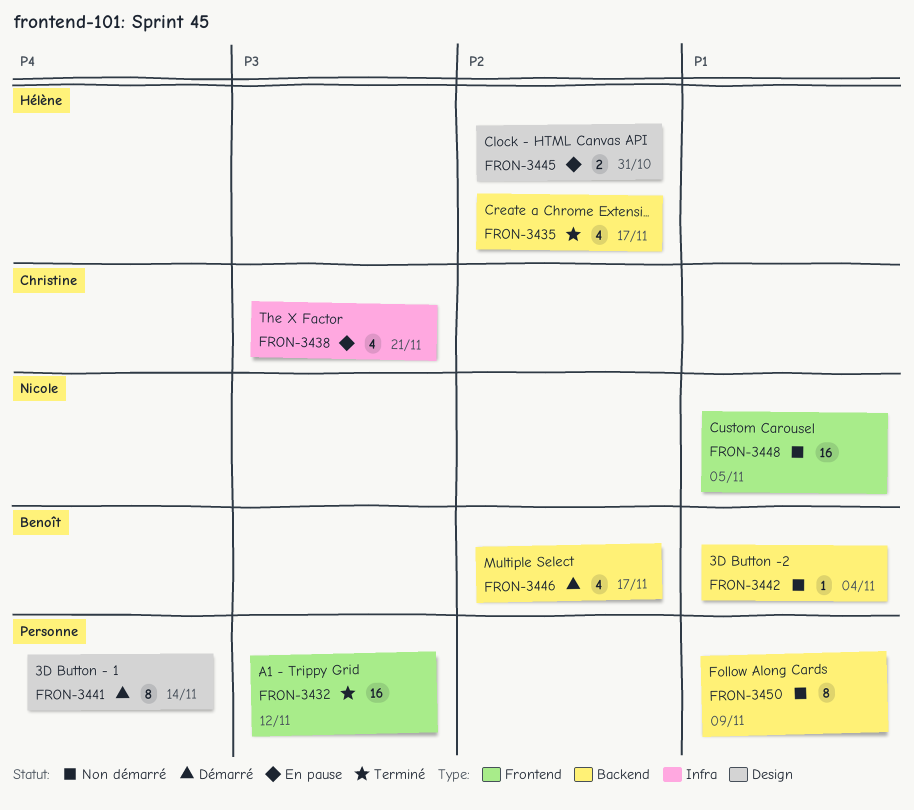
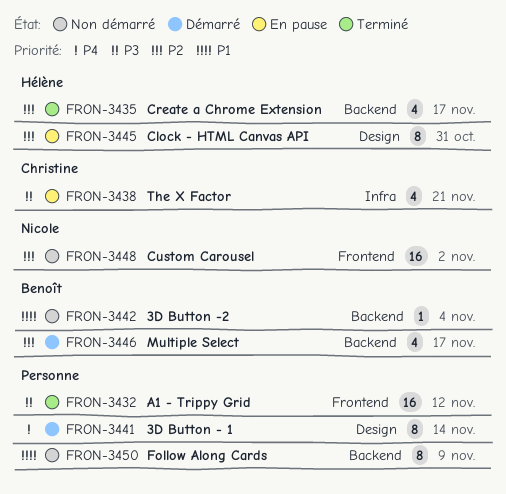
FRON-3445, estimate: 2 -> 8
FRON-3448, priority: P1 -> P2
FRON-3448, due: Nov 5 -> Nov 2

